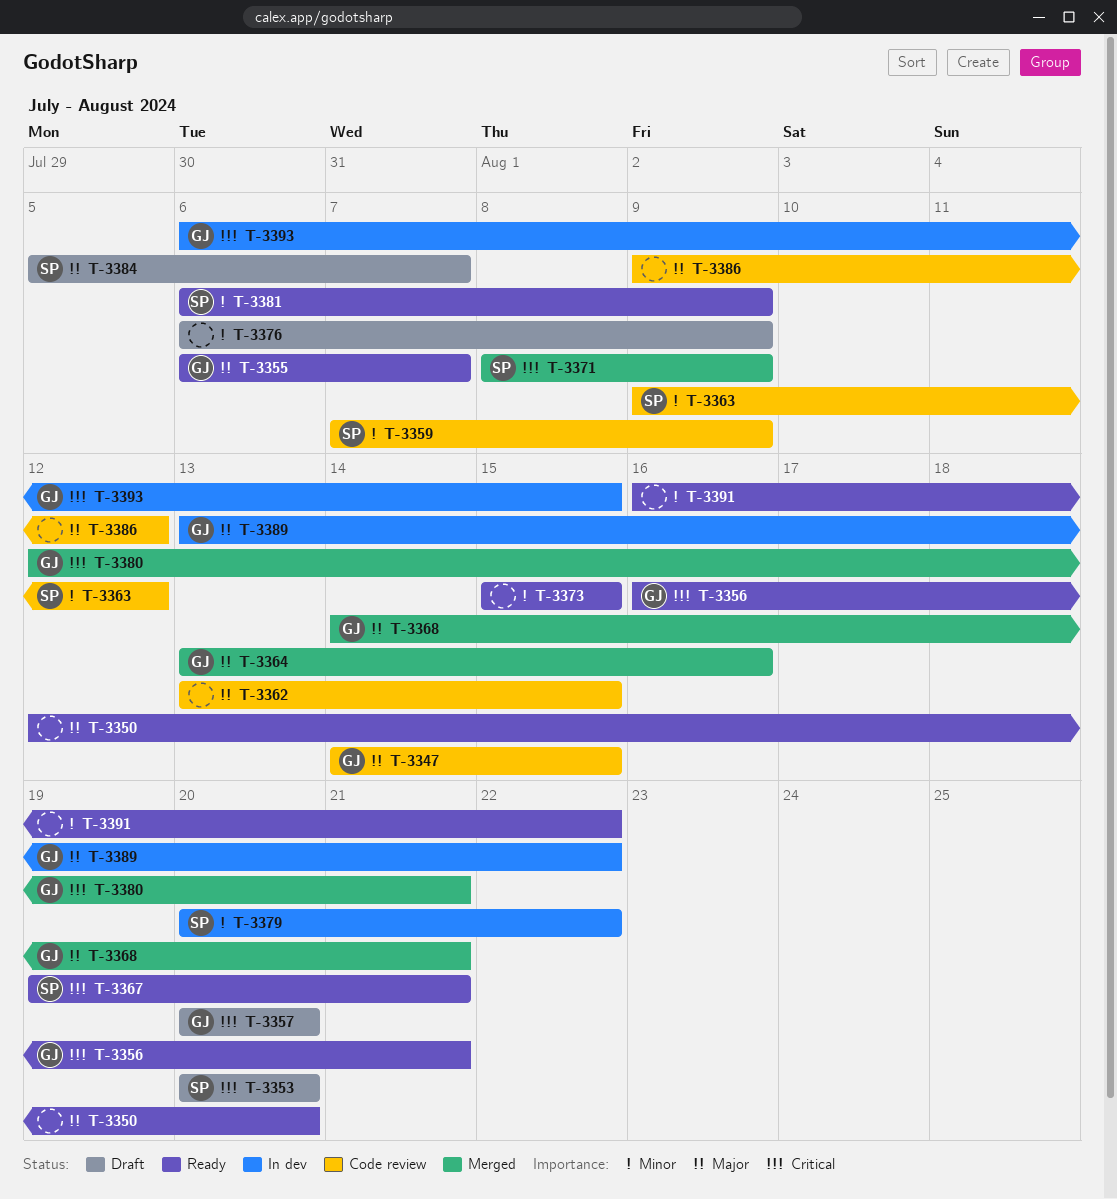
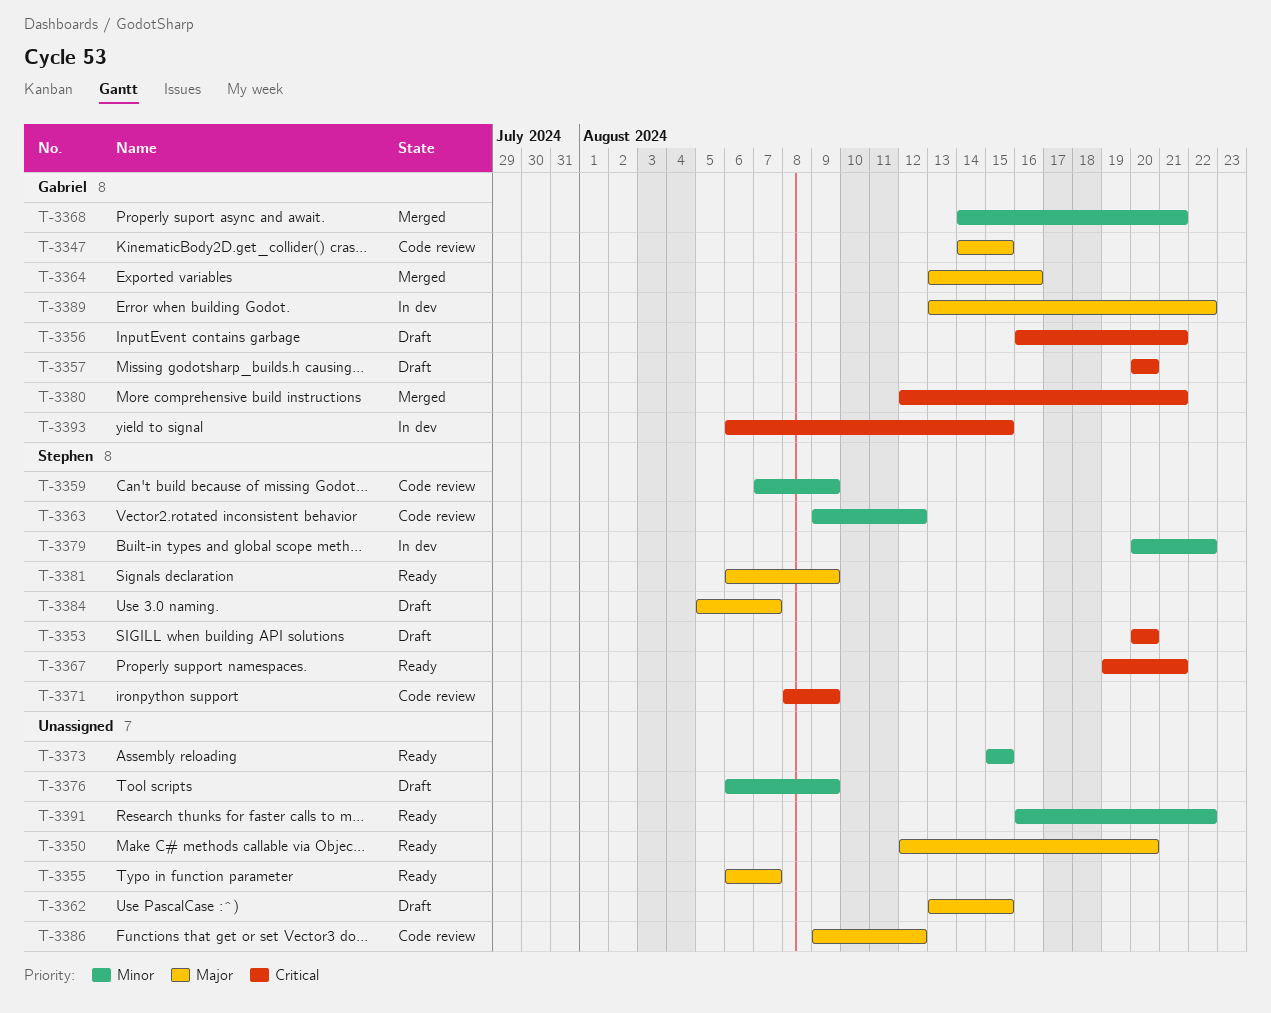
T-3355, owner: Gabriel -> none
T-3356, status: Ready -> Draft
T-3362, status: Code review -> Draft
T-3368, priority: Major -> Minor
T-3371, status: Merged -> Code review
T-3381, priority: Minor -> Major

